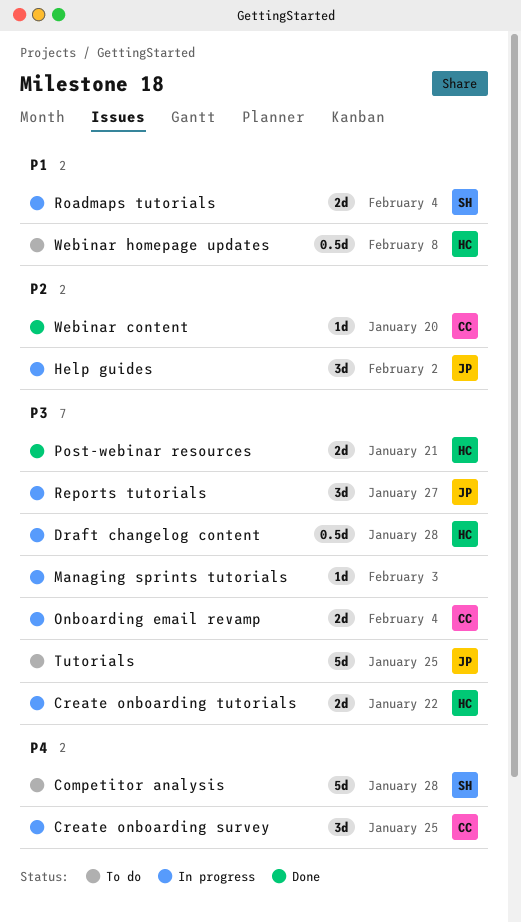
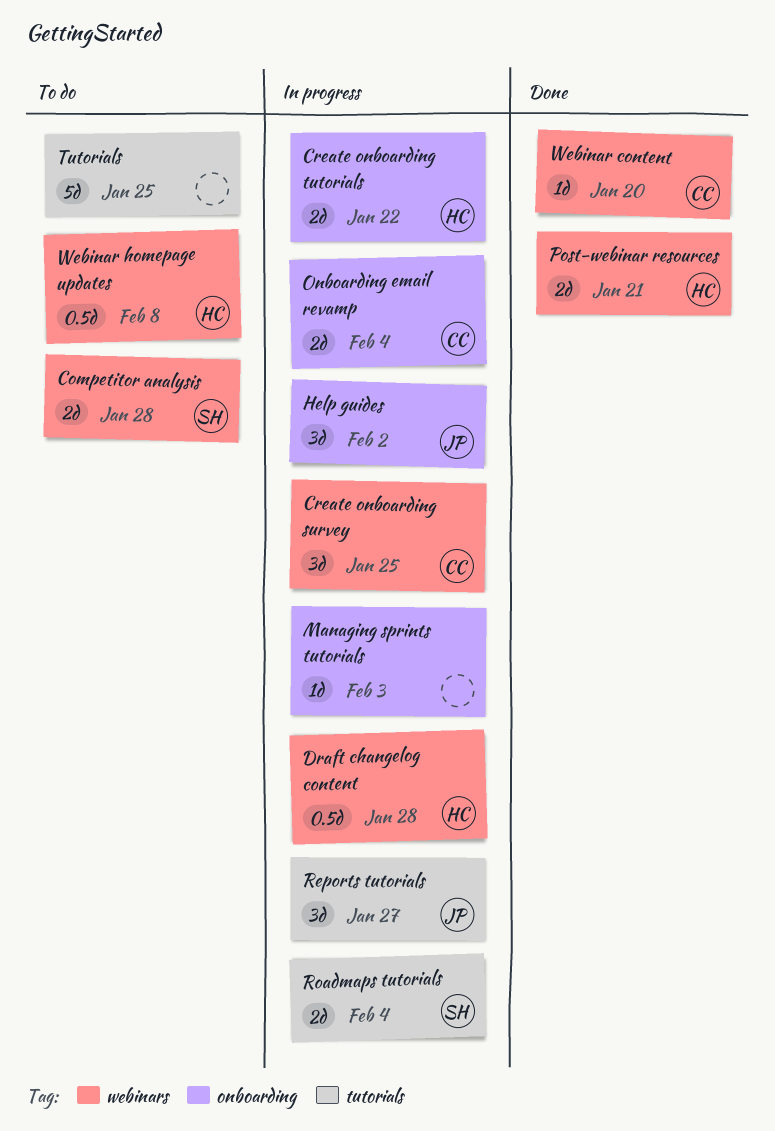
Competitor analysis, estimate: 5d -> 2d
Tutorials, owner: JP -> none

